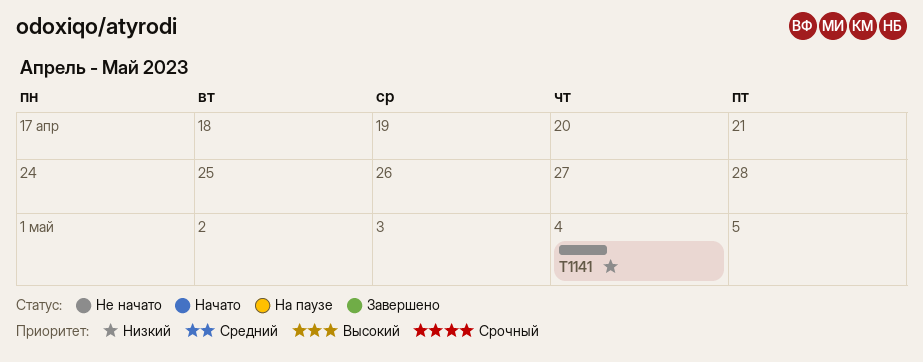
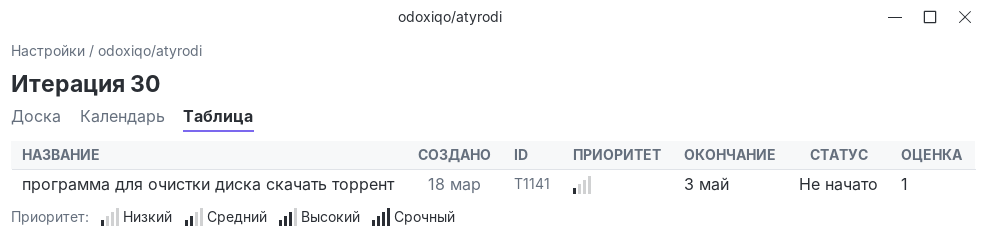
T1141, due: May 4 -> May 3

